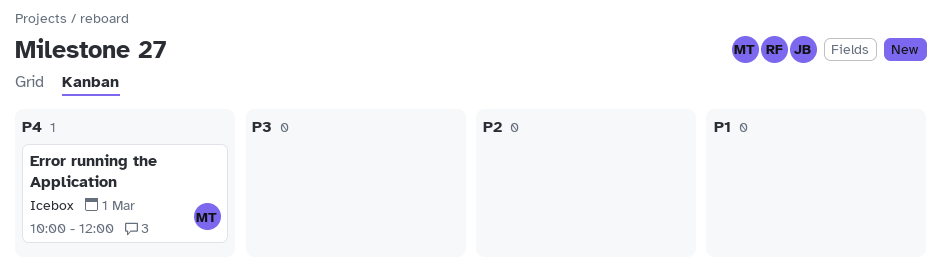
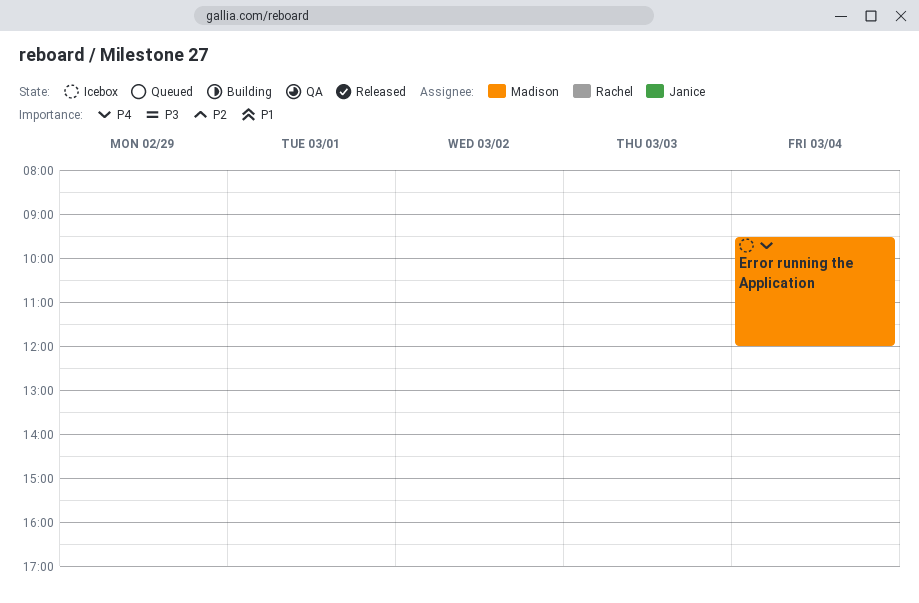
Error running the Application, day: Mar 1 -> Mar 4
Error running the Application, begins: 10:00 -> 09:30

